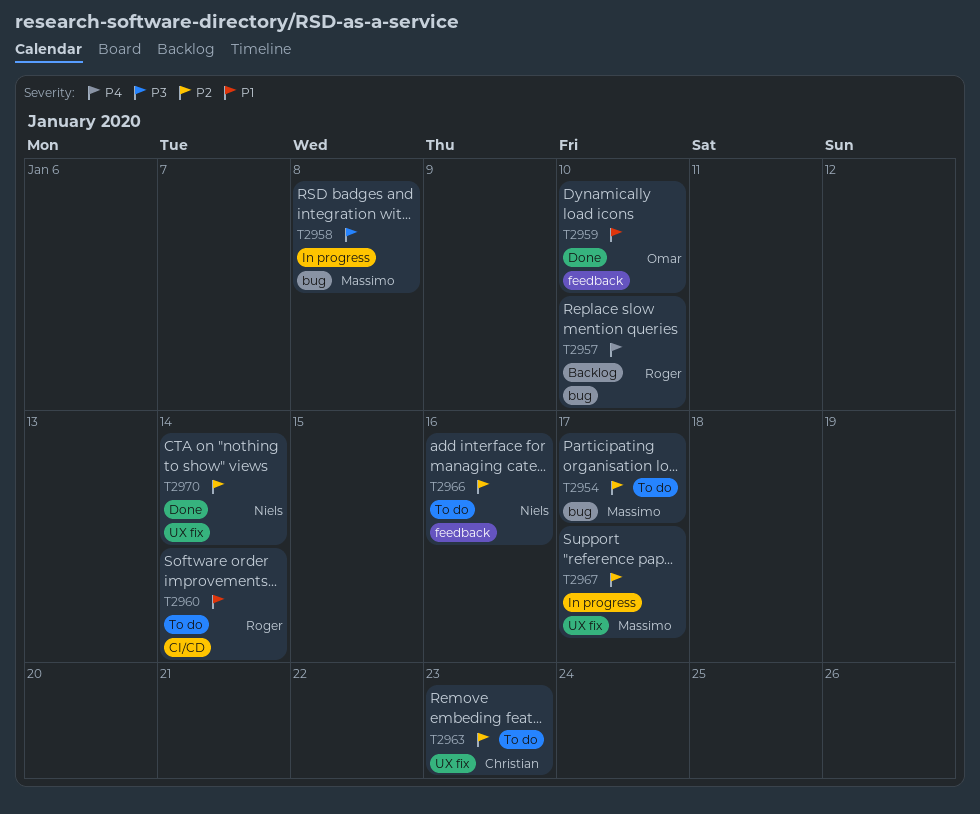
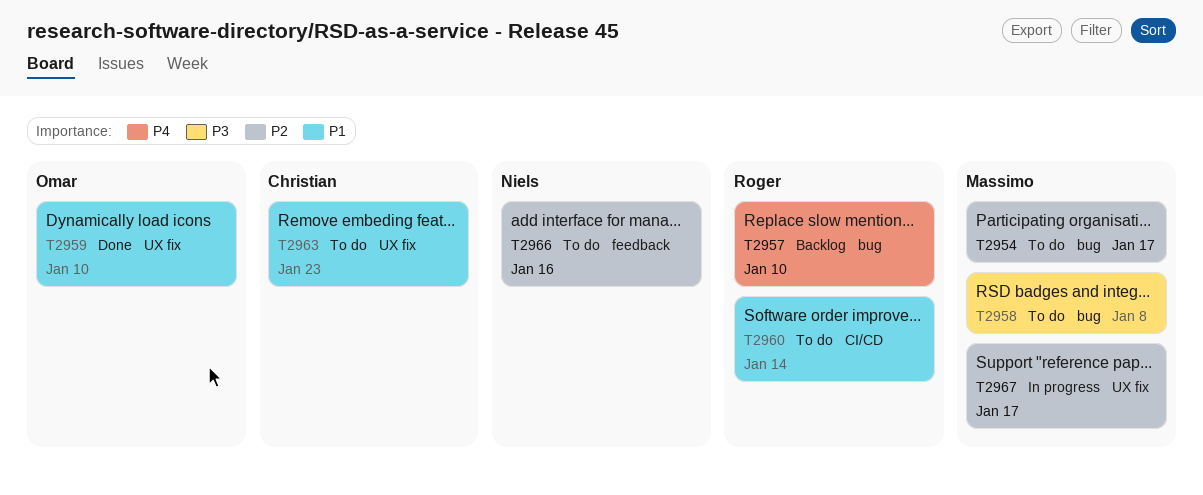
T2958, status: In progress -> To do
T2959, label: feedback -> UX fix
T2963, priority: P2 -> P1
T2970: present -> none

